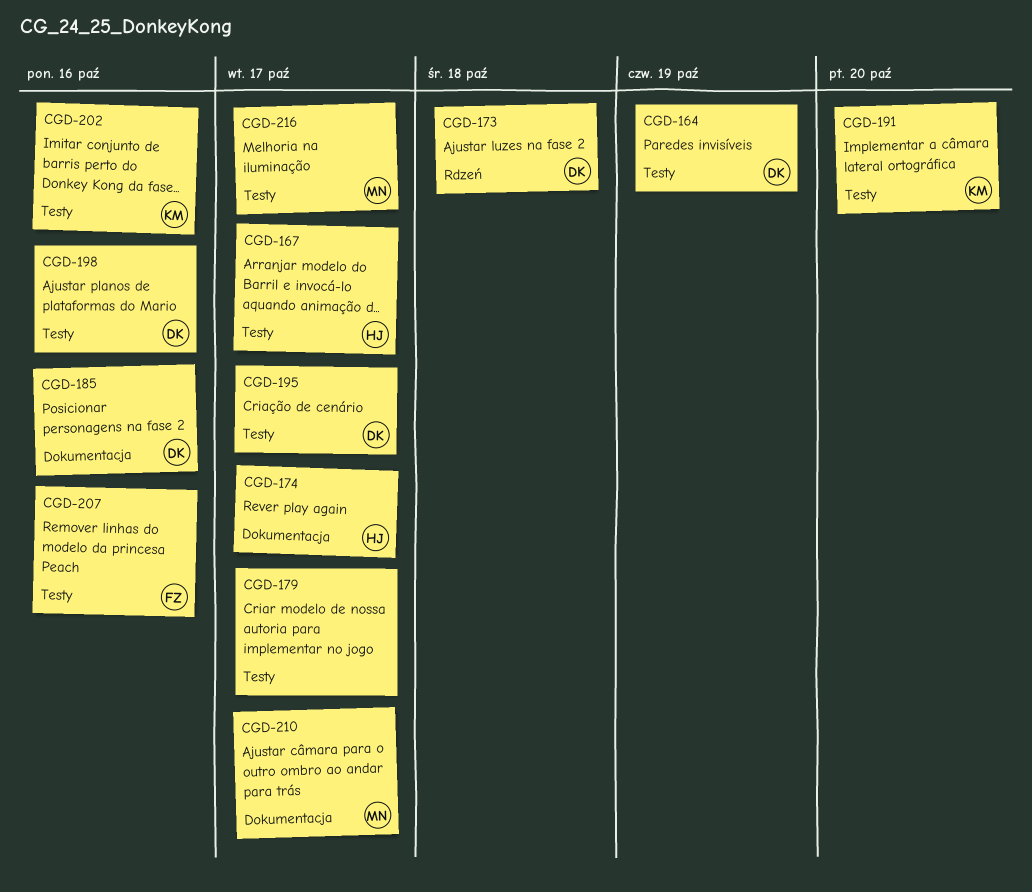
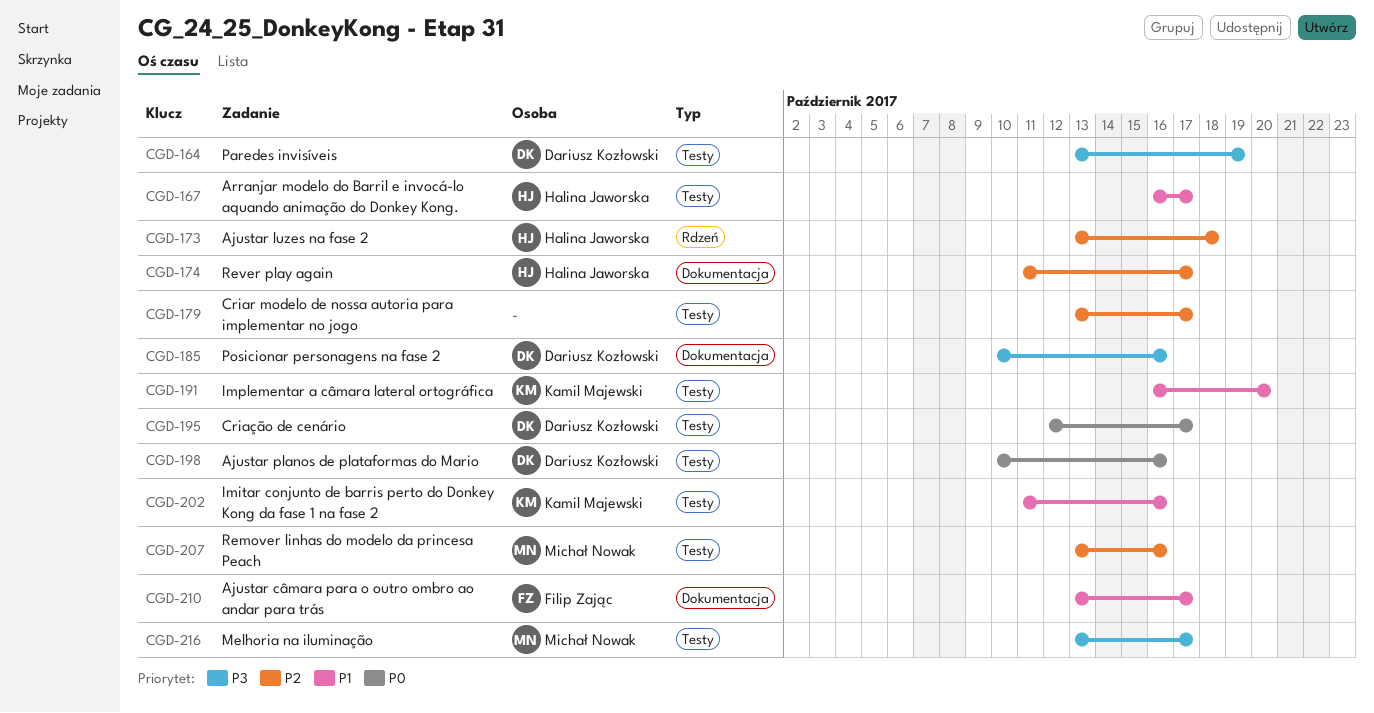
CGD-173, owner: Dariusz Kozłowski -> Halina Jaworska
CGD-207, owner: Filip Zając -> Michał Nowak
CGD-210, owner: Michał Nowak -> Filip Zając

